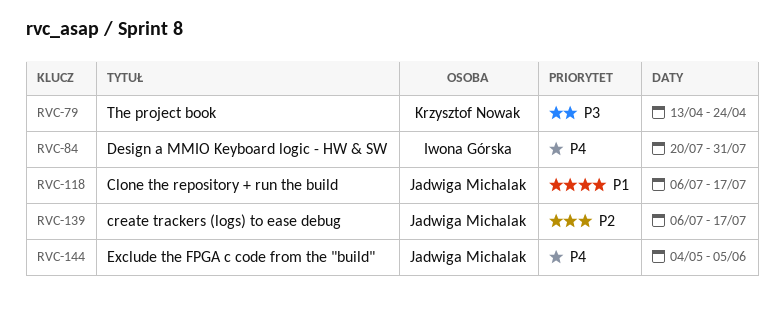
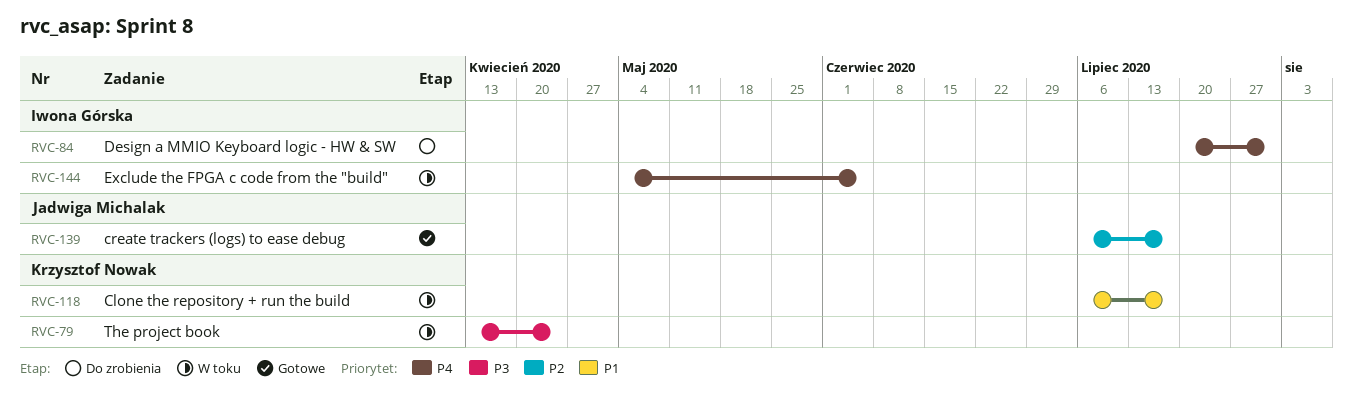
RVC-118, owner: Jadwiga Michalak -> Krzysztof Nowak
RVC-144, owner: Jadwiga Michalak -> Iwona Górska

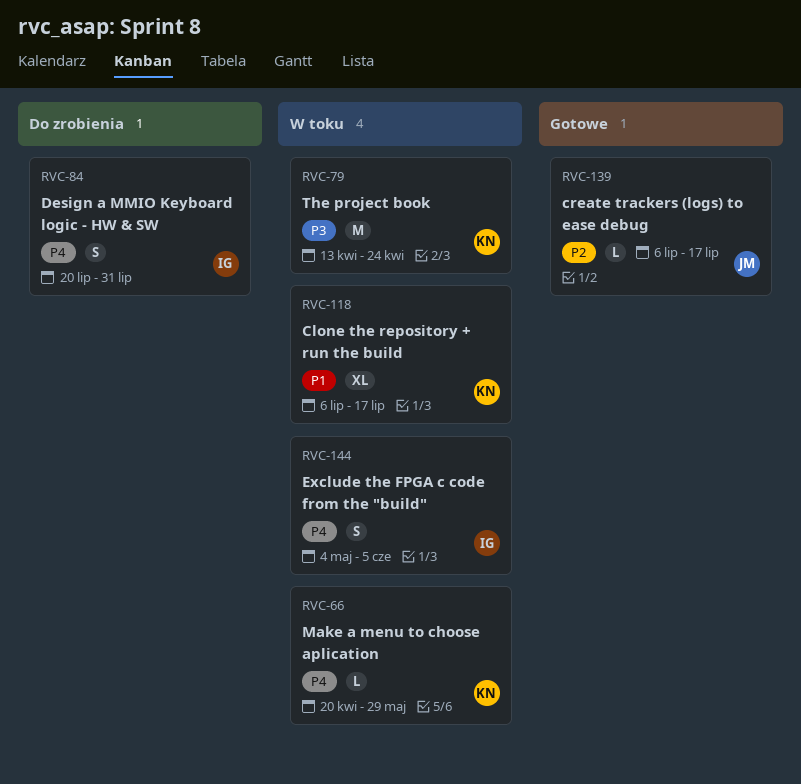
RVC-66: none -> present

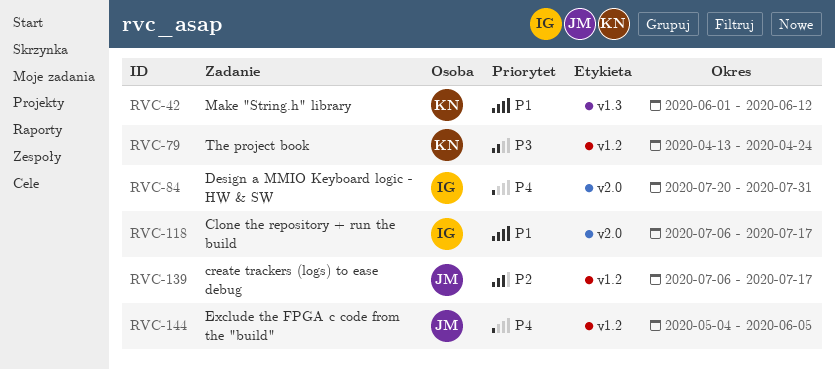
RVC-42: none -> present
RVC-66: present -> none
RVC-118, owner: KN -> IG
RVC-144, owner: IG -> JM

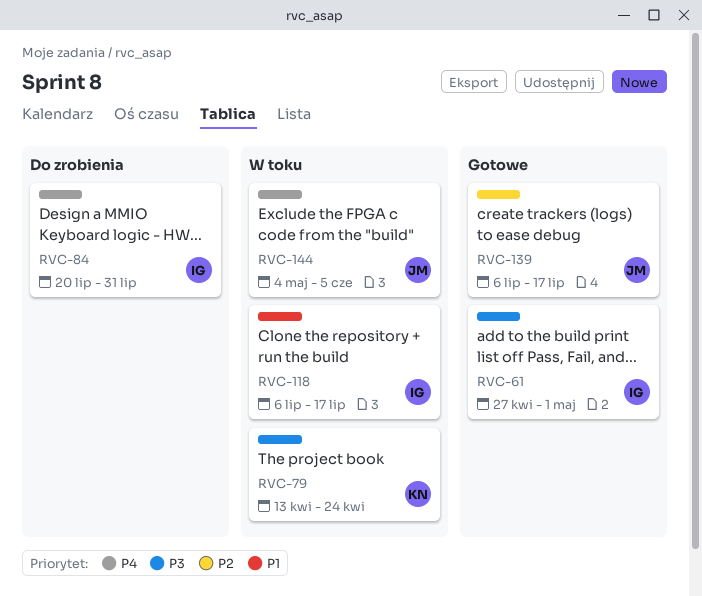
RVC-42: present -> none
RVC-61: none -> present

